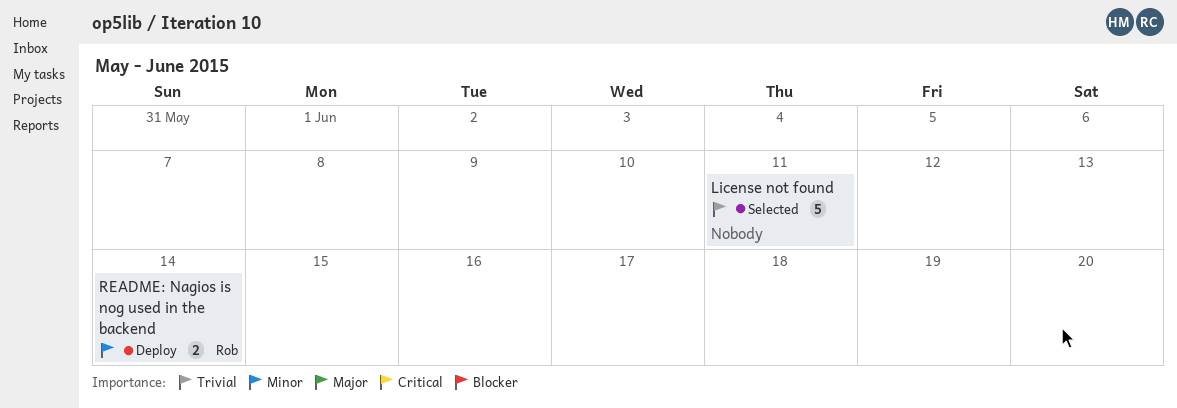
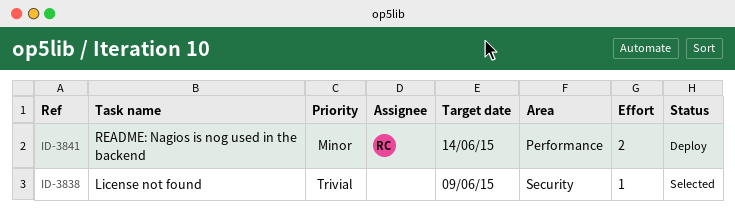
License not found, estimate: 5 -> 1
License not found, due: Jun 11 -> Jun 9

